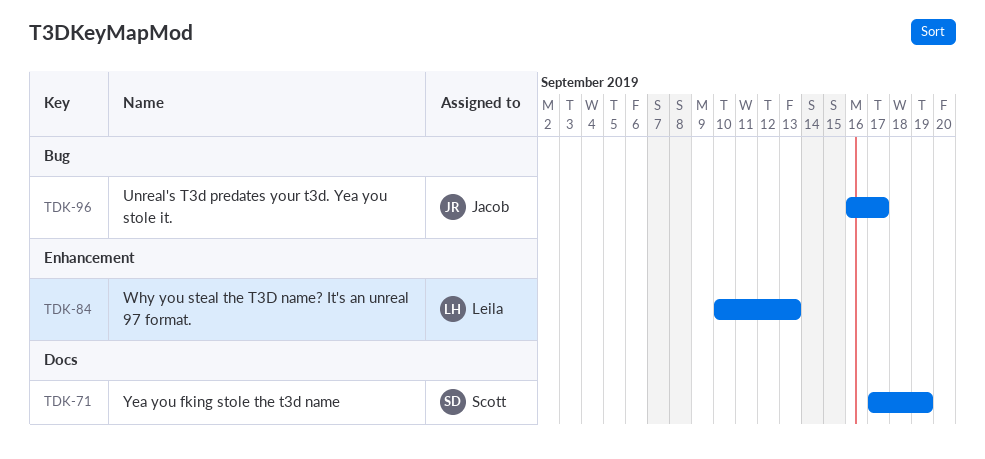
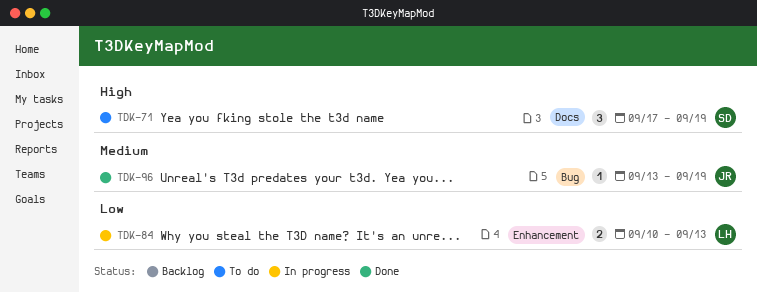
TDK-96, start: Sep 16 -> Sep 13
TDK-96, due: Sep 17 -> Sep 19

